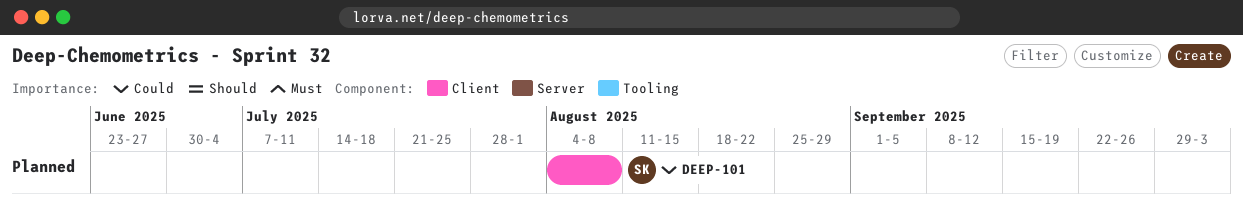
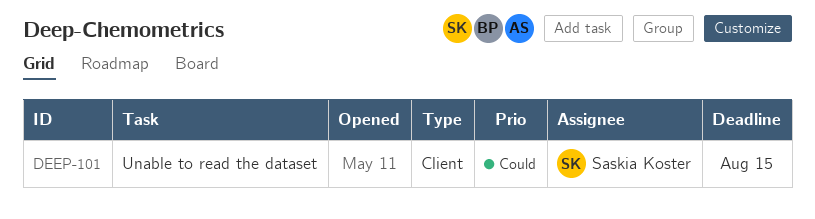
DEEP-101, due: Aug 8 -> Aug 15

